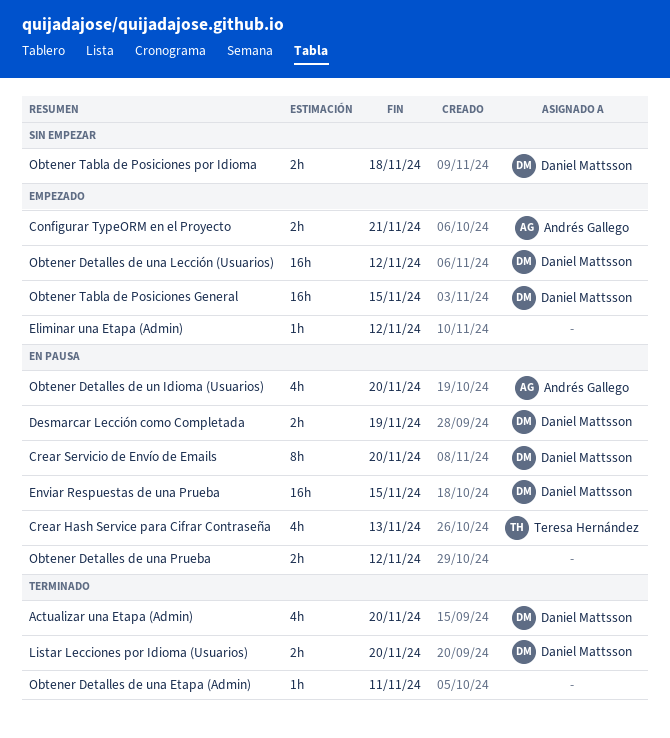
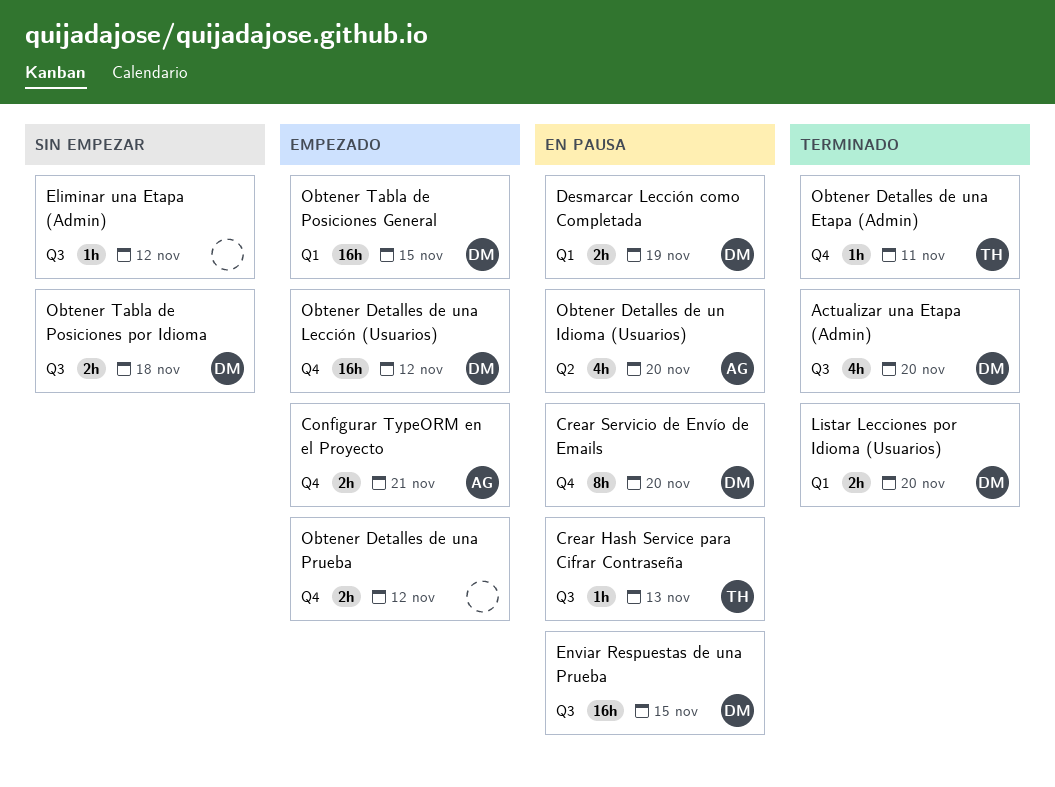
Crear Hash Service para Cifrar Contraseña, estimate: 4h -> 1h
Eliminar una Etapa (Admin), status: Empezado -> Sin empezar
Obtener Detalles de una Etapa (Admin), owner: none -> Teresa Hernández
Obtener Detalles de una Prueba, status: En pausa -> Empezado

